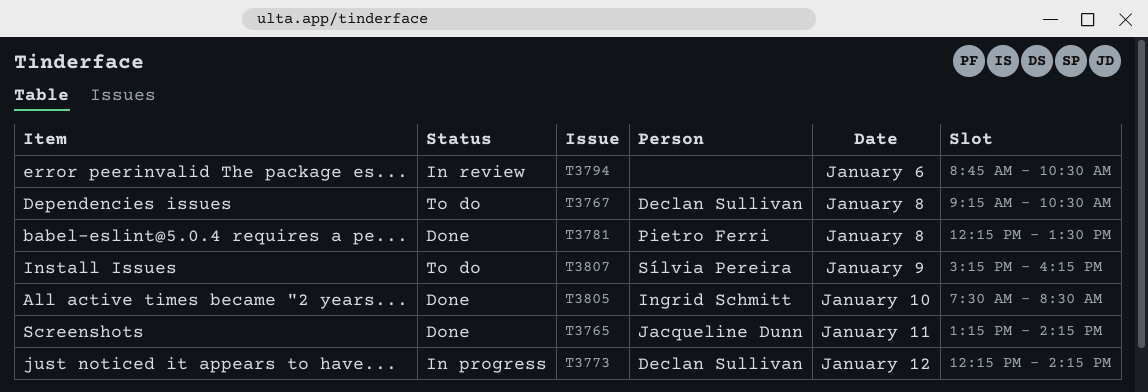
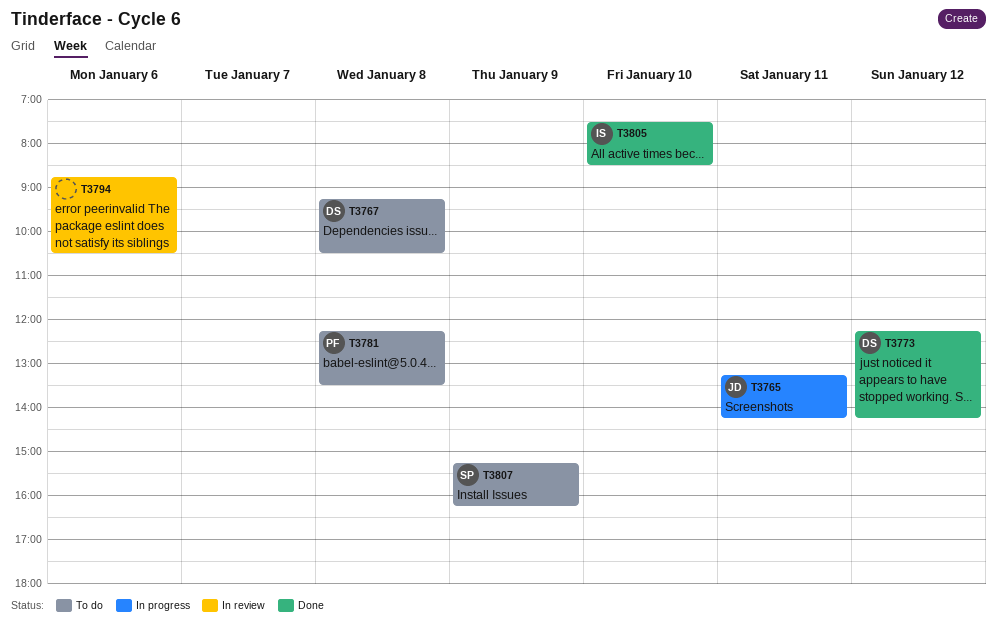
T3765, status: Done -> In progress
T3773, status: In progress -> Done
T3781, status: Done -> To do

